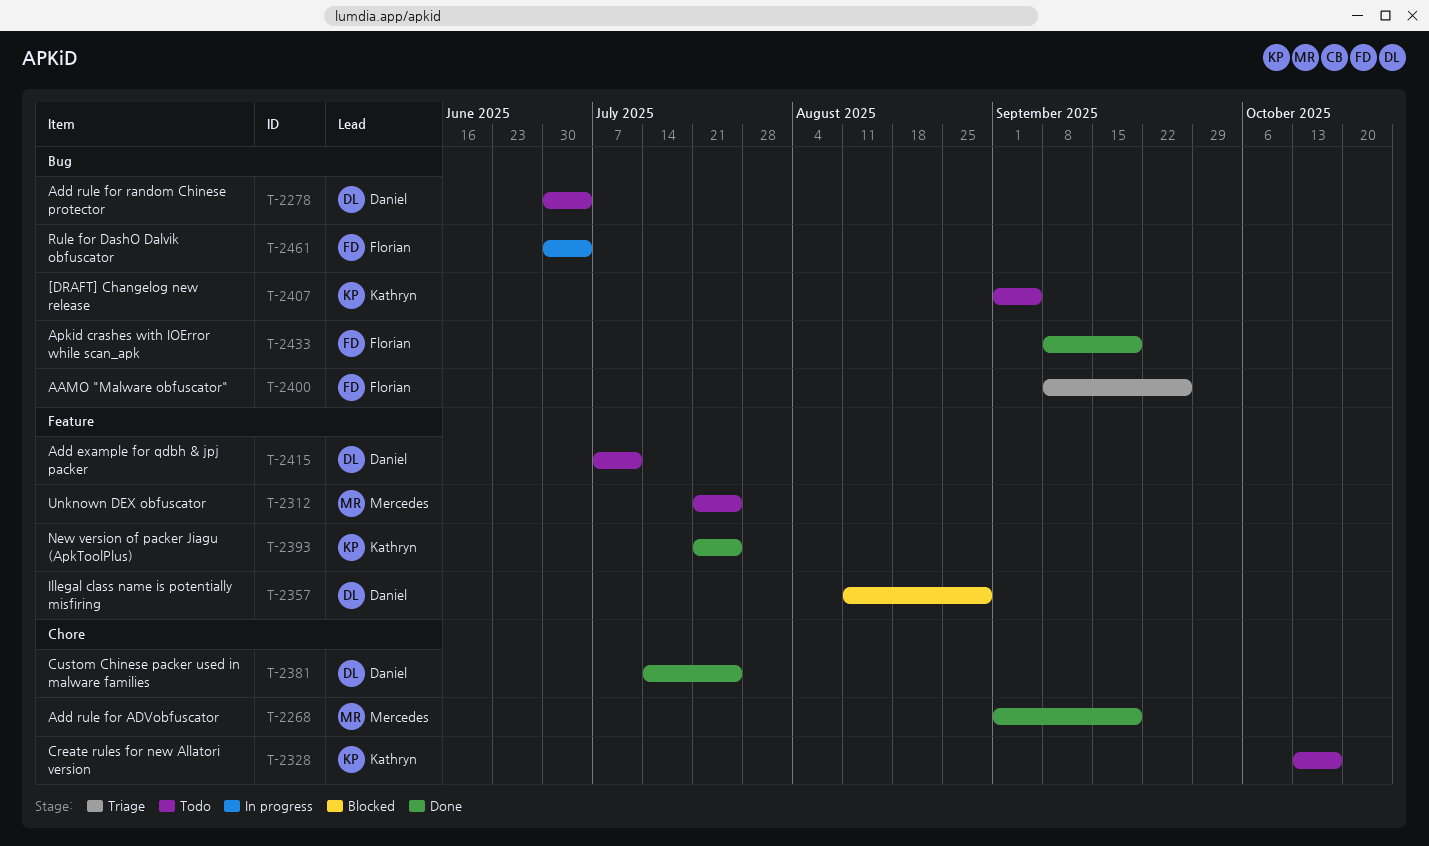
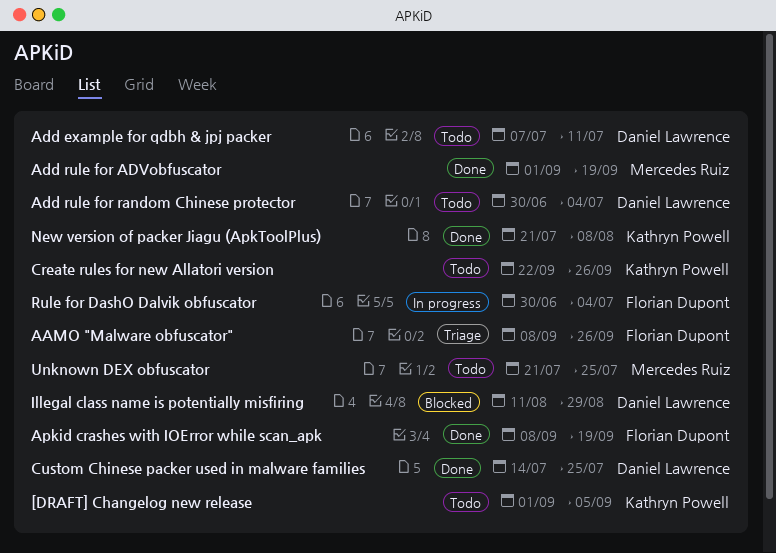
Create rules for new Allatori version, start: Oct 13 -> Sep 22
Create rules for new Allatori version, due: Oct 17 -> Sep 26
New version of packer Jiagu (ApkToolPlus), due: Jul 25 -> Aug 8

